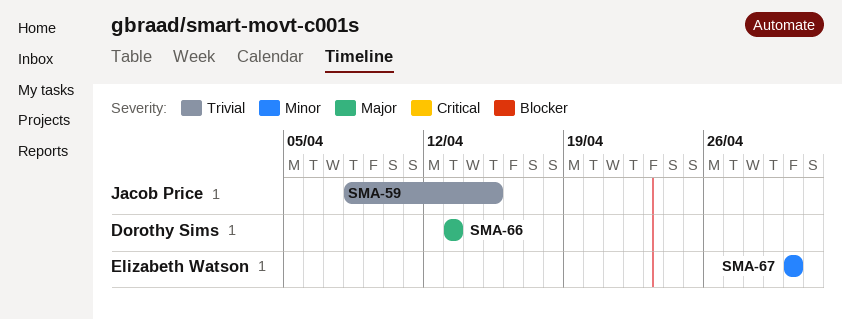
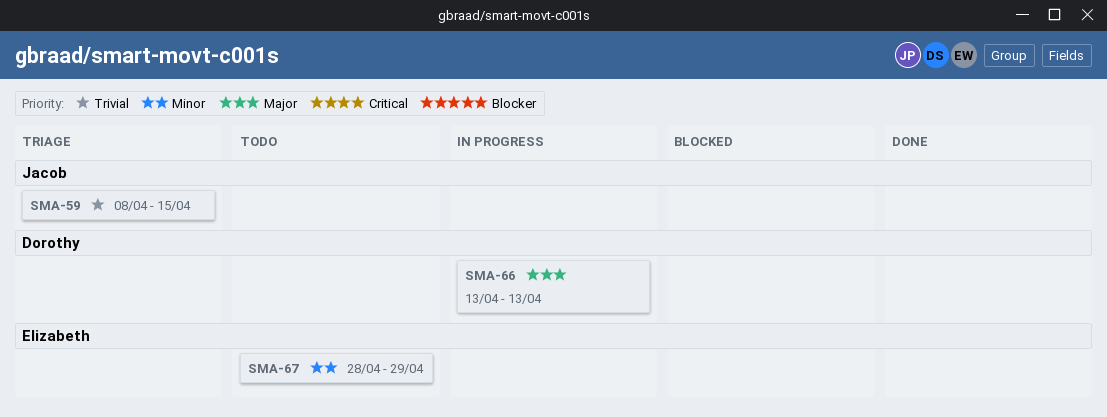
SMA-67, start: Apr 30 -> Apr 28
SMA-67, due: Apr 30 -> Apr 29

